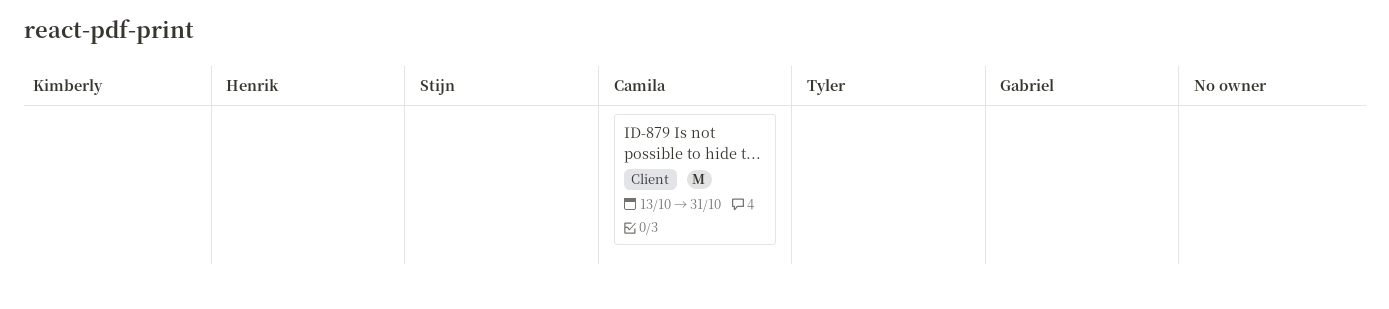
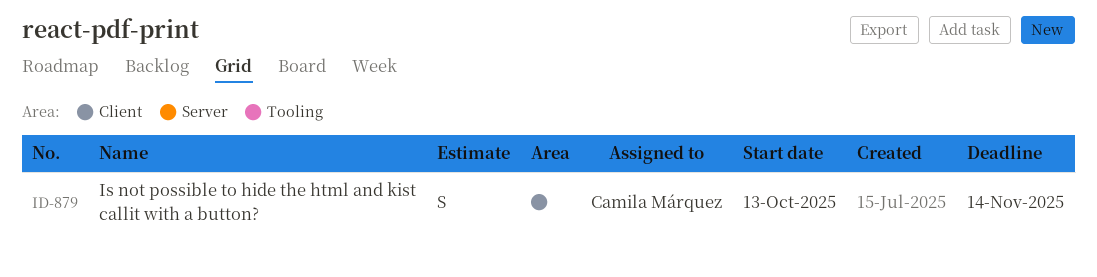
ID-879, estimate: M -> S
ID-879, due: Oct 31 -> Nov 14

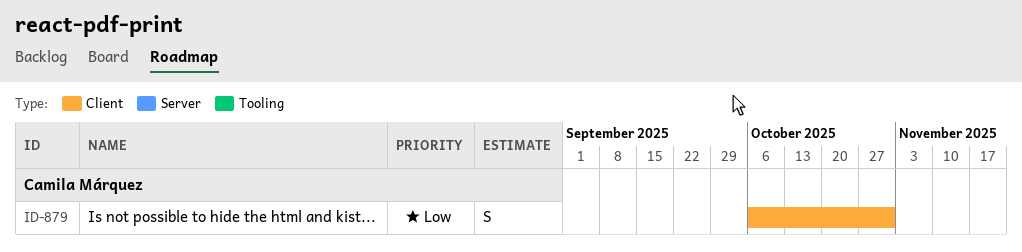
ID-879, start: Oct 13 -> Oct 6
ID-879, due: Nov 14 -> Oct 31

